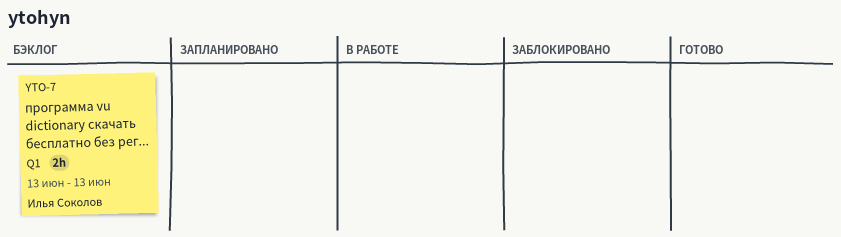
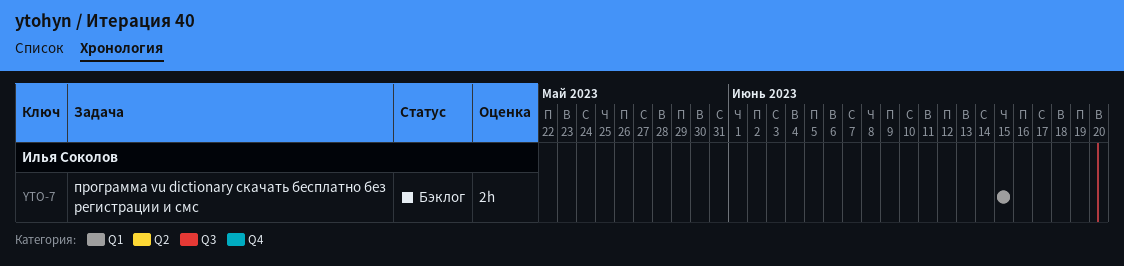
YTO-7, start: Jun 13 -> Jun 15
YTO-7, due: Jun 13 -> Jun 15

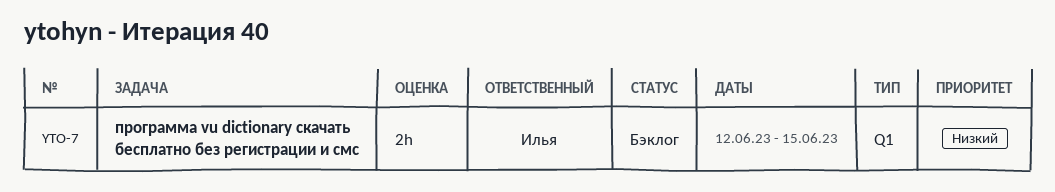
YTO-7, start: Jun 15 -> Jun 12

